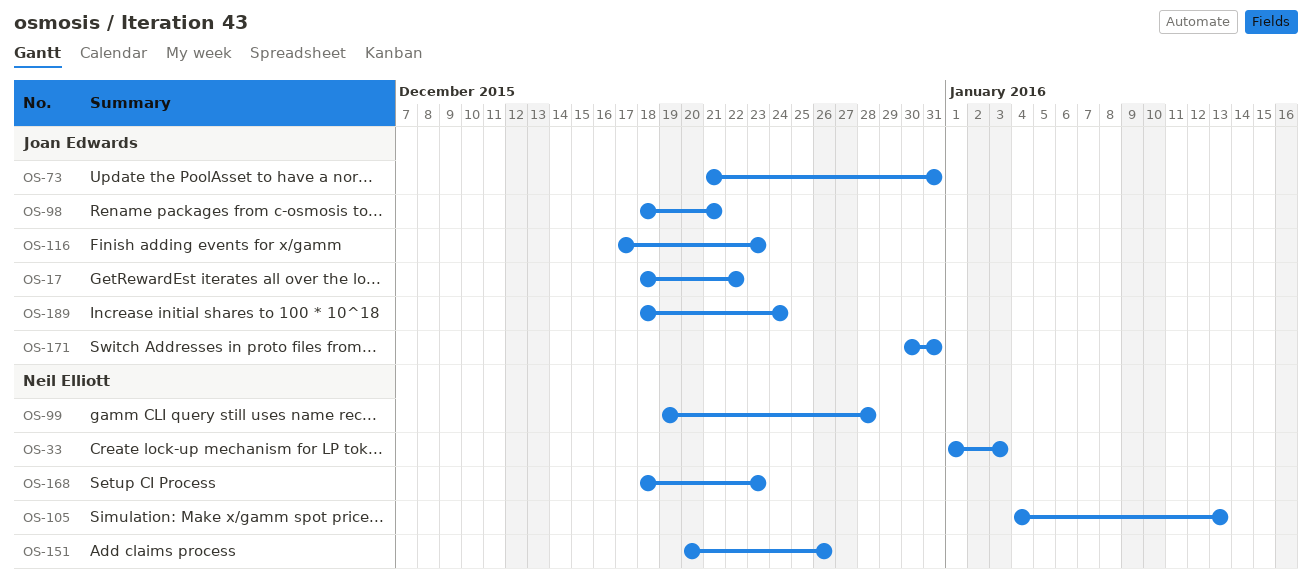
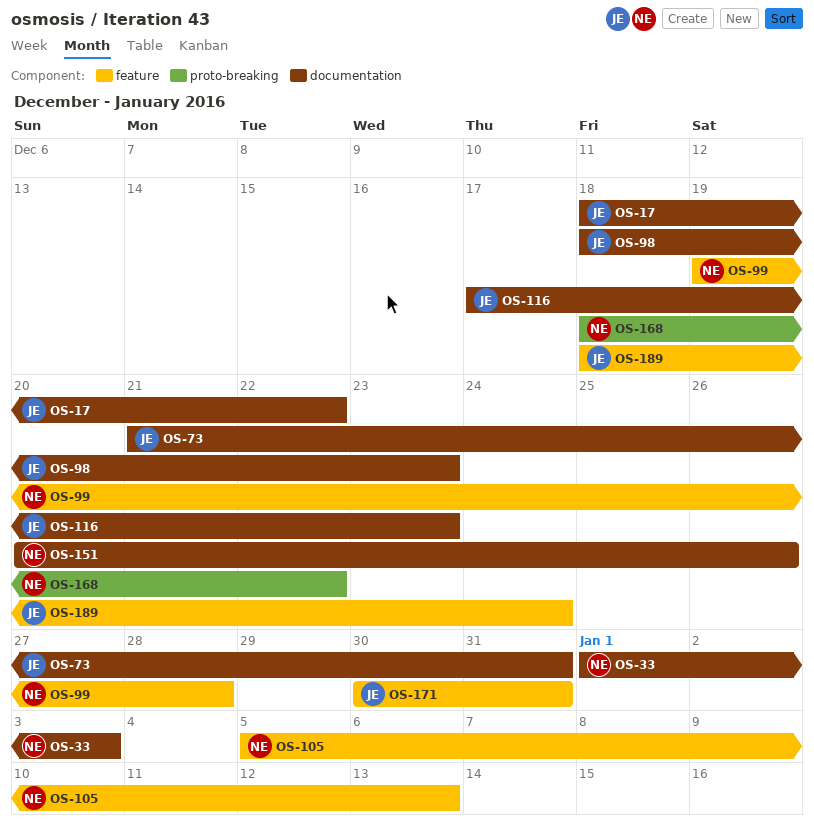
OS-98, due: Dec 21 -> Dec 23
OS-105, start: Jan 4 -> Jan 5
OS-168, due: Dec 23 -> Dec 22

